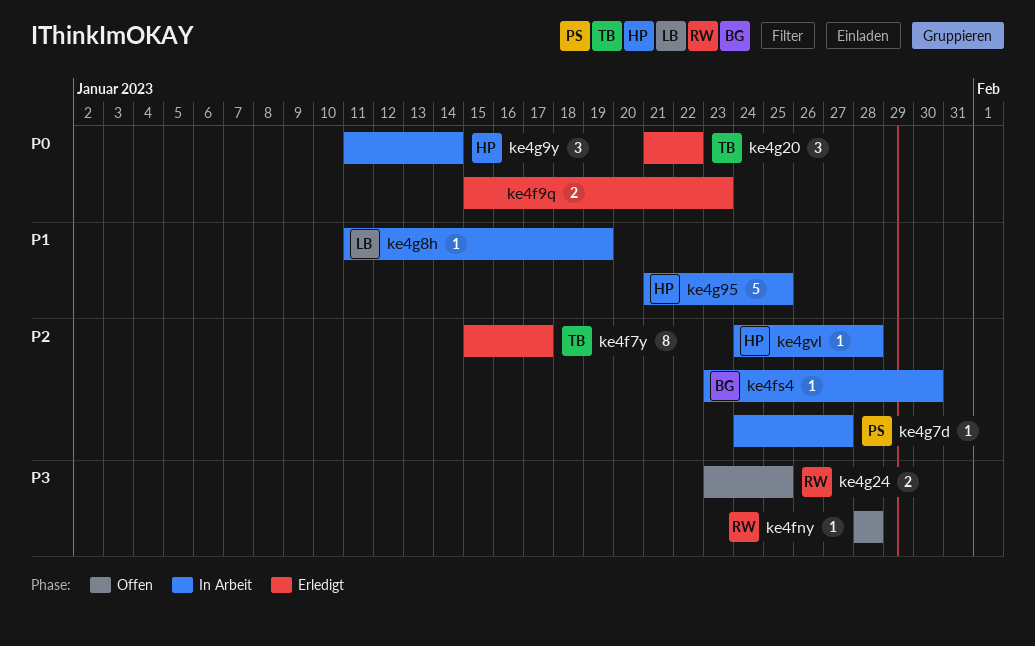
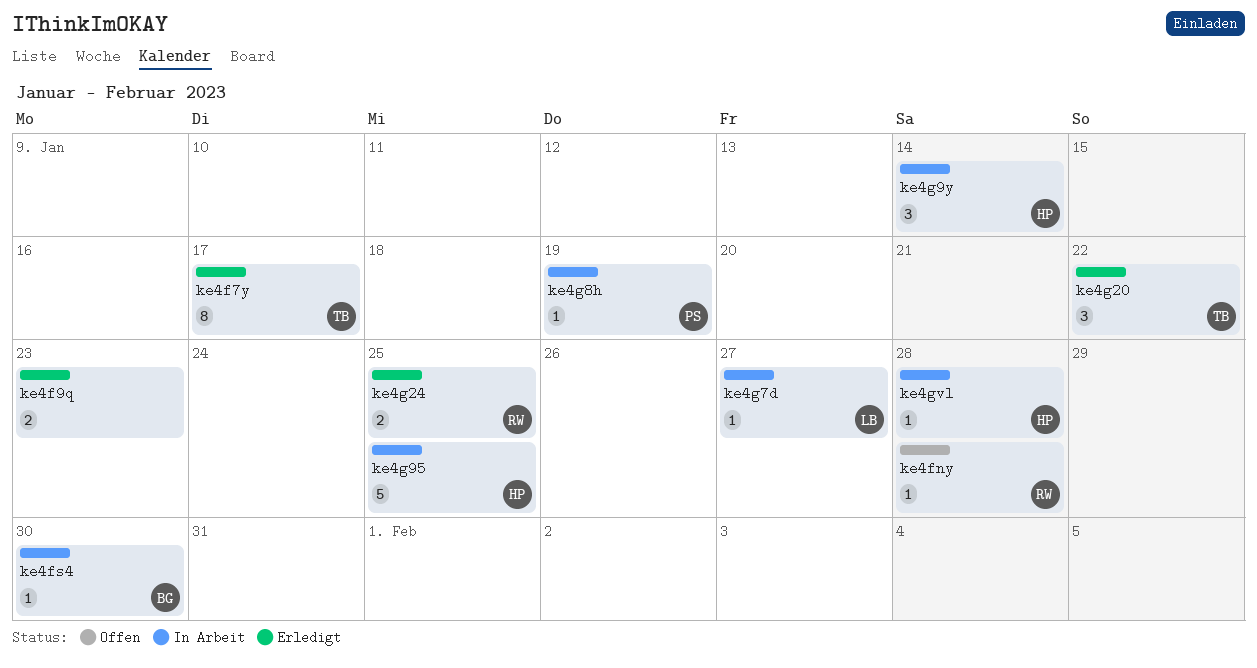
ke4g24, status: Offen -> Erledigt
ke4g7d, owner: PS -> LB
ke4g8h, owner: LB -> PS

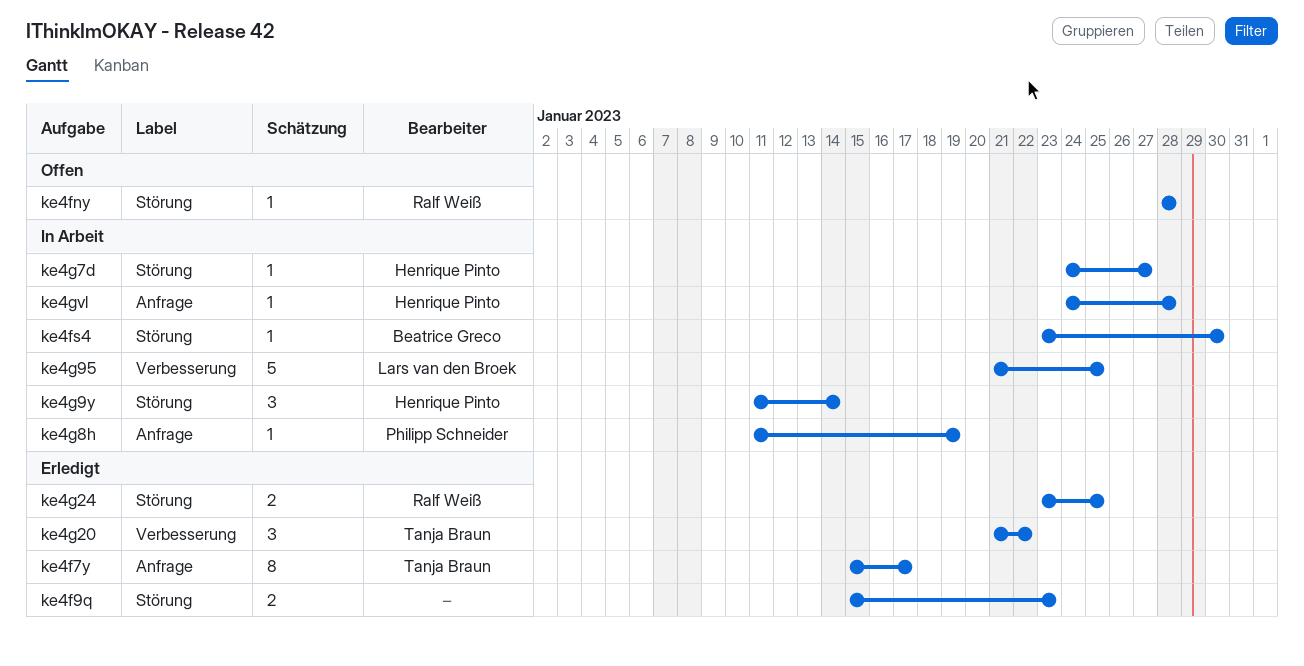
ke4g7d, owner: Lars van den Broek -> Henrique Pinto
ke4g95, owner: Henrique Pinto -> Lars van den Broek

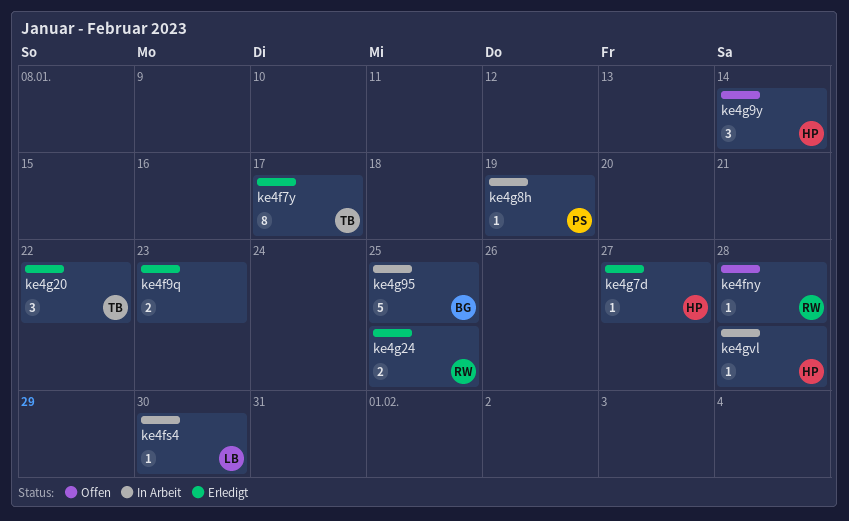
ke4fs4, owner: Beatrice Greco -> Lars van den Broek
ke4g7d, status: In Arbeit -> Erledigt
ke4g95, owner: Lars van den Broek -> Beatrice Greco
ke4g9y, status: In Arbeit -> Offen

